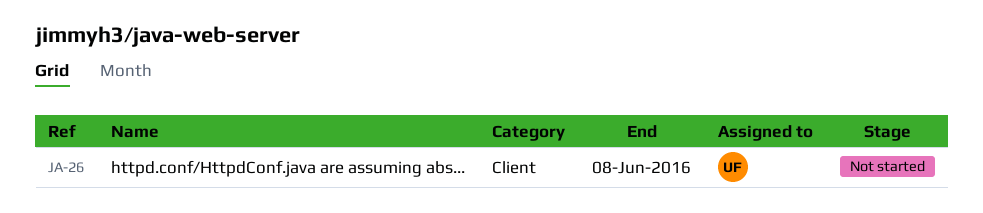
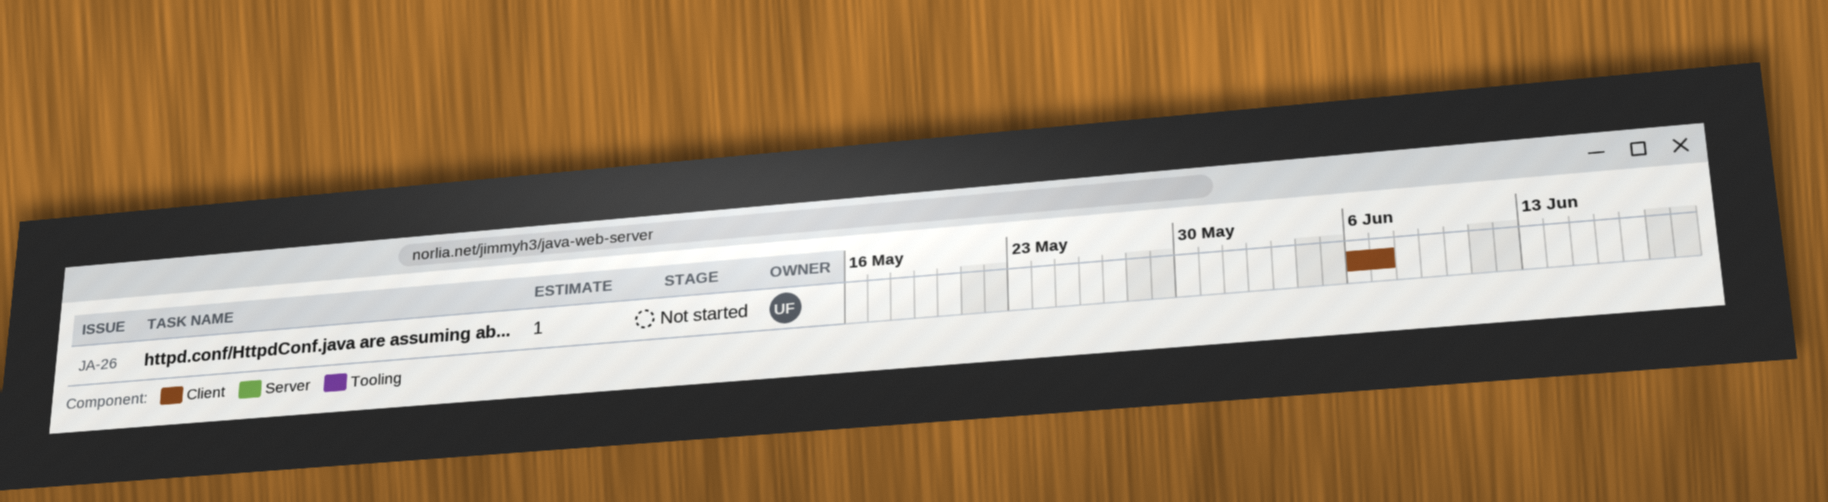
JA-26, due: Jun 8 -> Jun 7

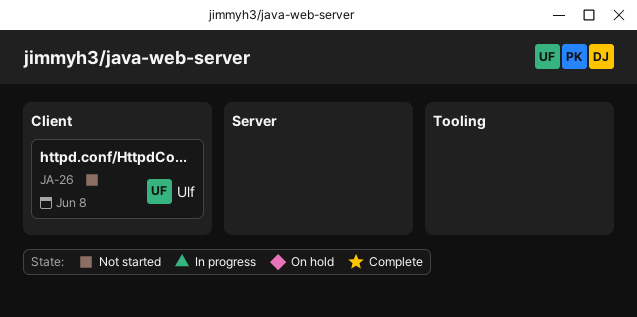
JA-26, due: Jun 7 -> Jun 8

